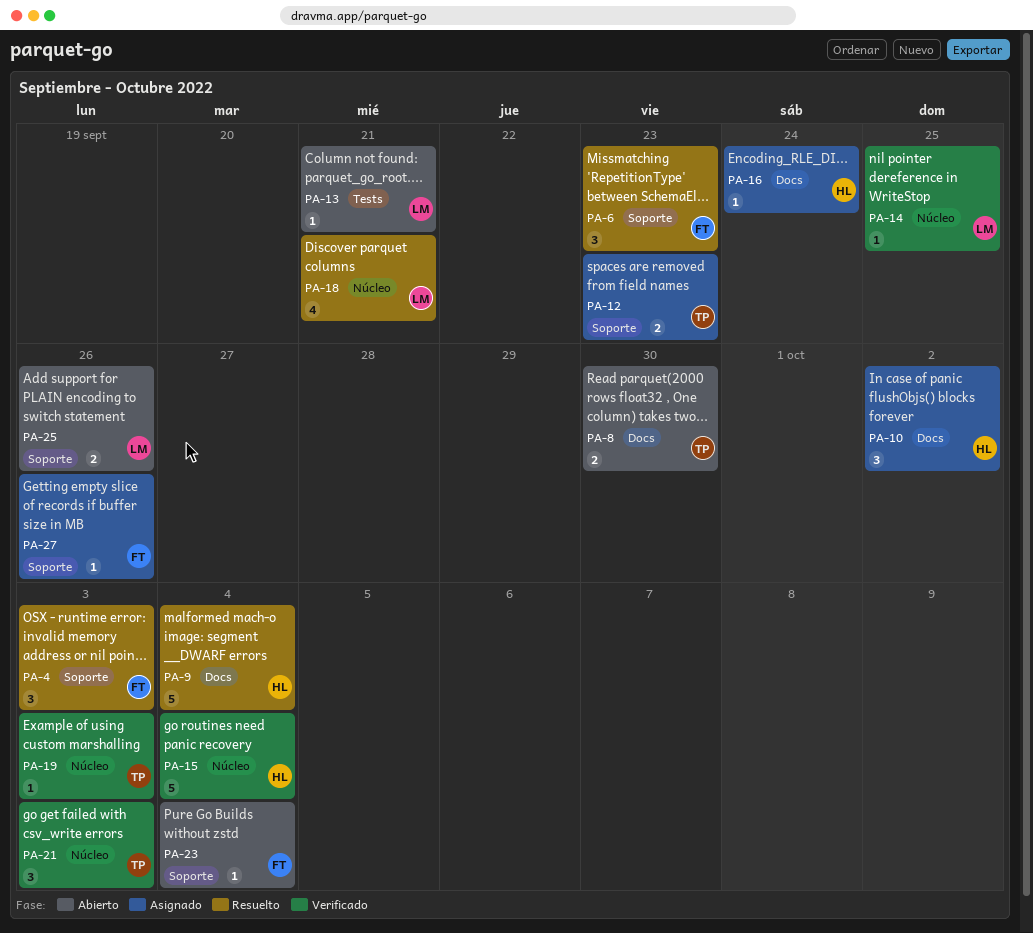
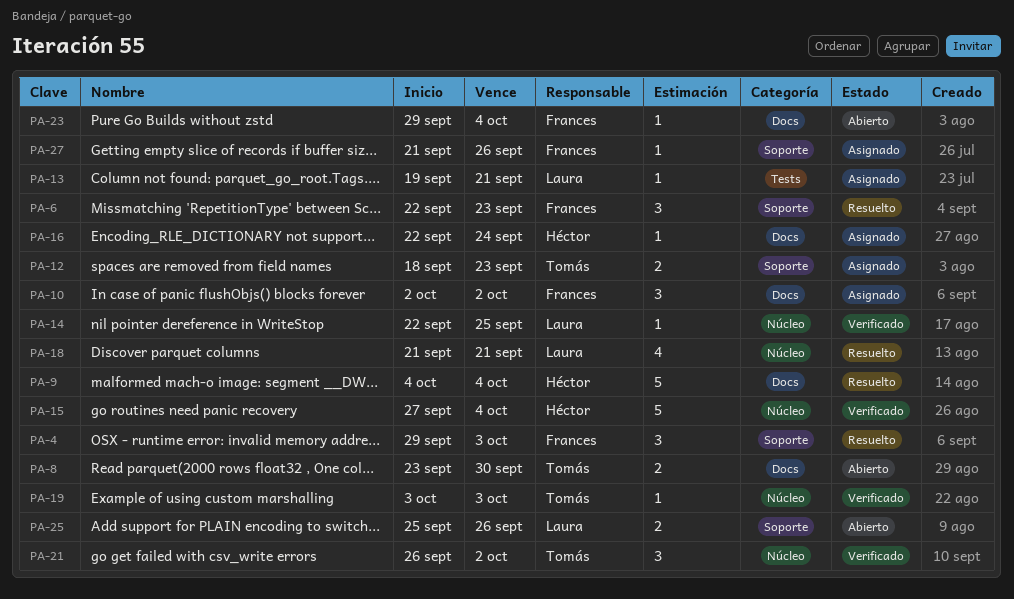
PA-10, owner: Héctor -> Frances
PA-13, status: Abierto -> Asignado
PA-21, due: Oct 3 -> Oct 2
PA-23, label: Soporte -> Docs

